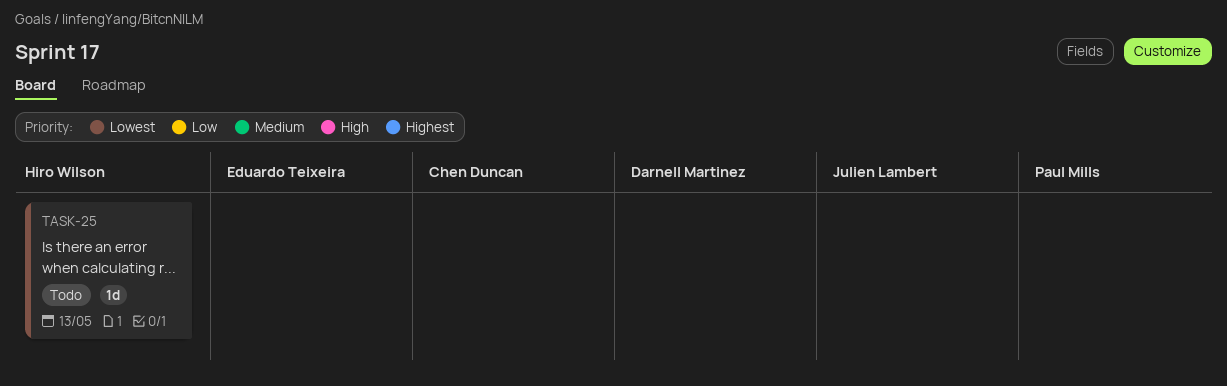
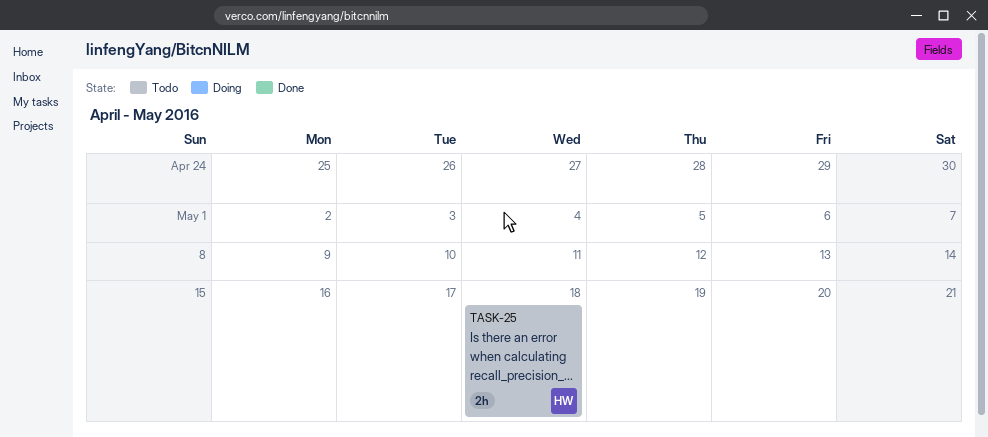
TASK-25, estimate: 1d -> 2h
TASK-25, due: May 13 -> May 18

